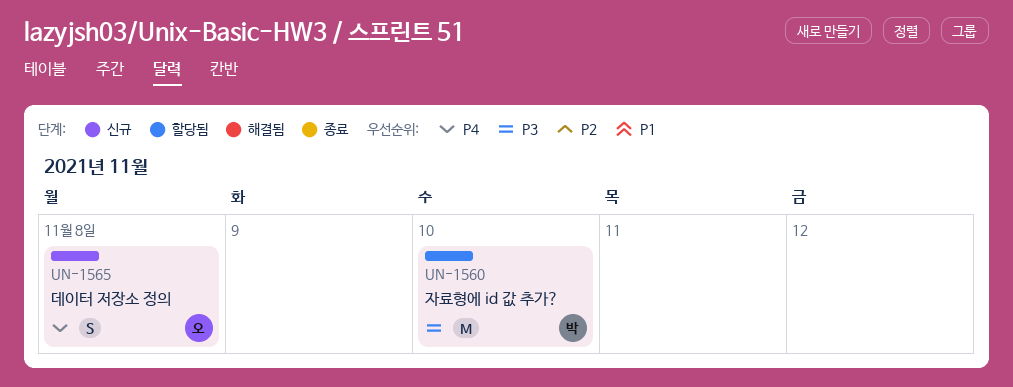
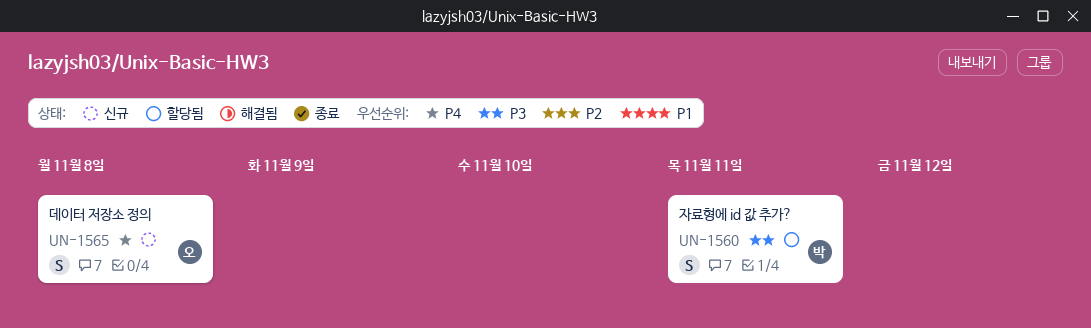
UN-1560, estimate: M -> S
UN-1560, due: Nov 10 -> Nov 11

